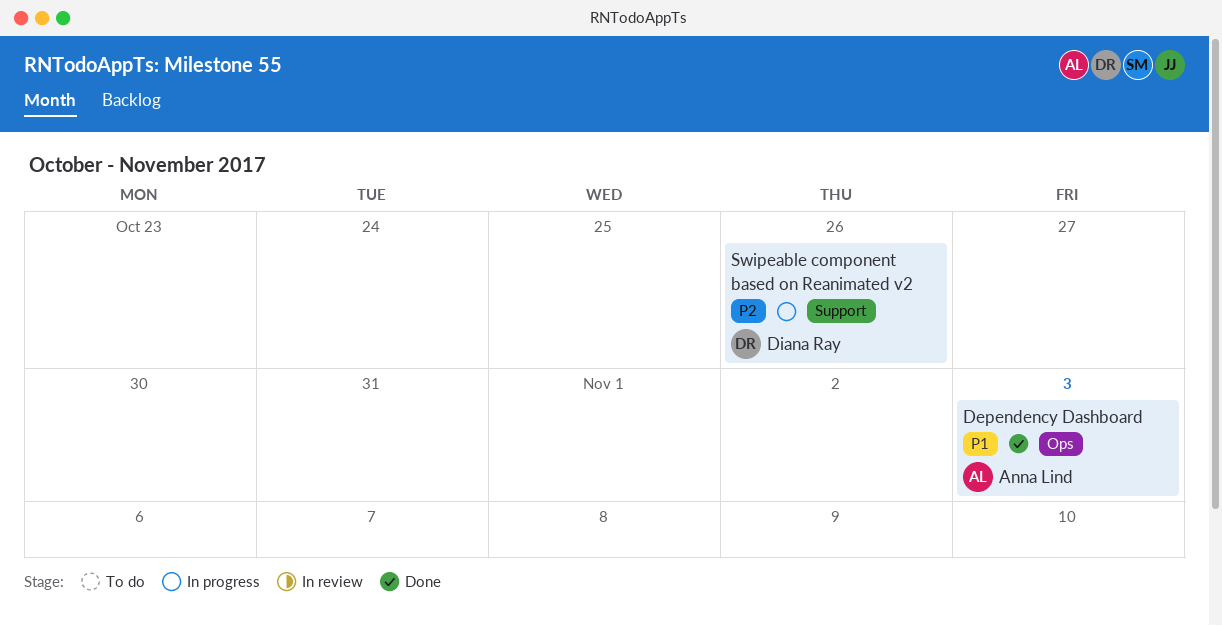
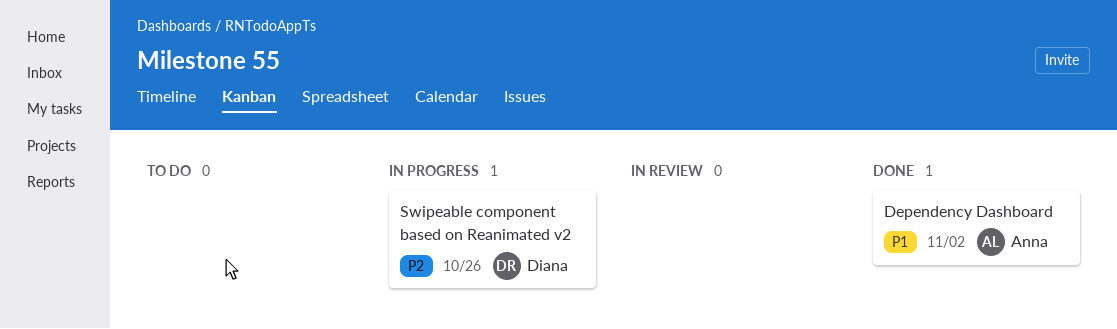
Dependency Dashboard, due: Nov 3 -> Nov 2

